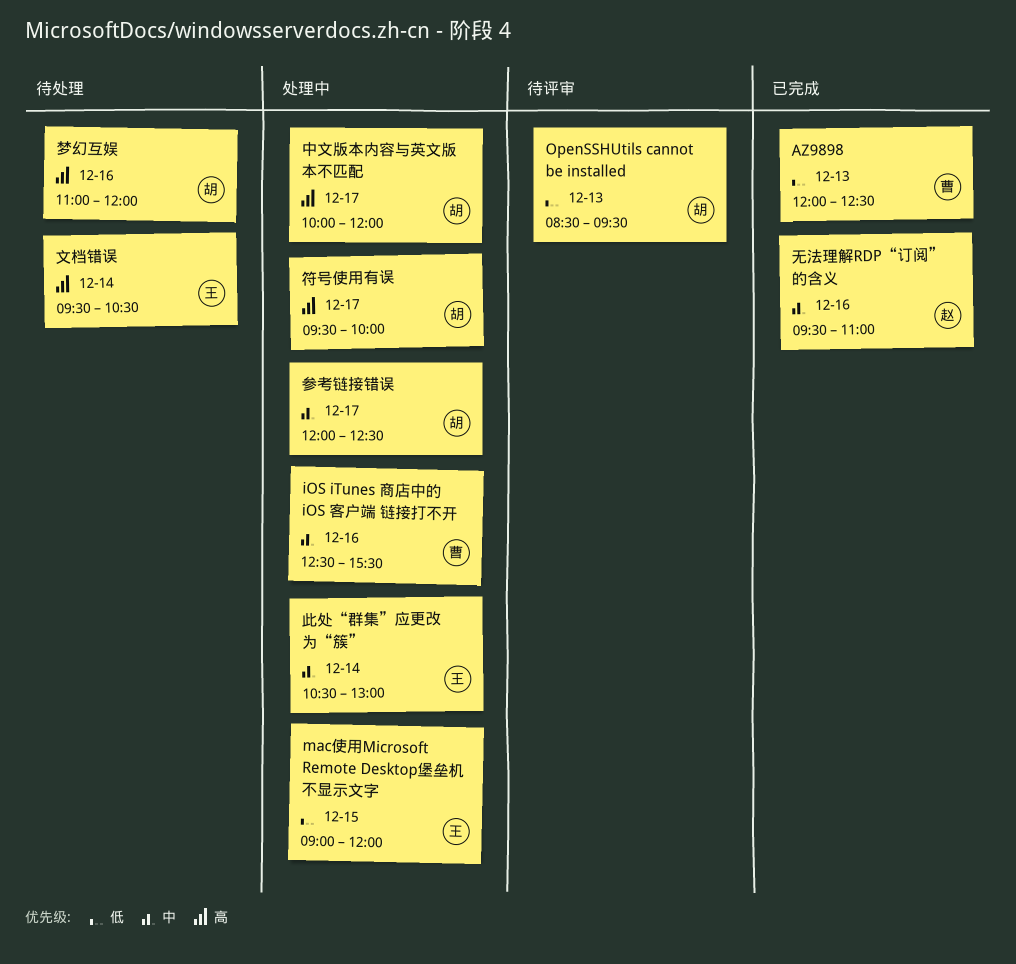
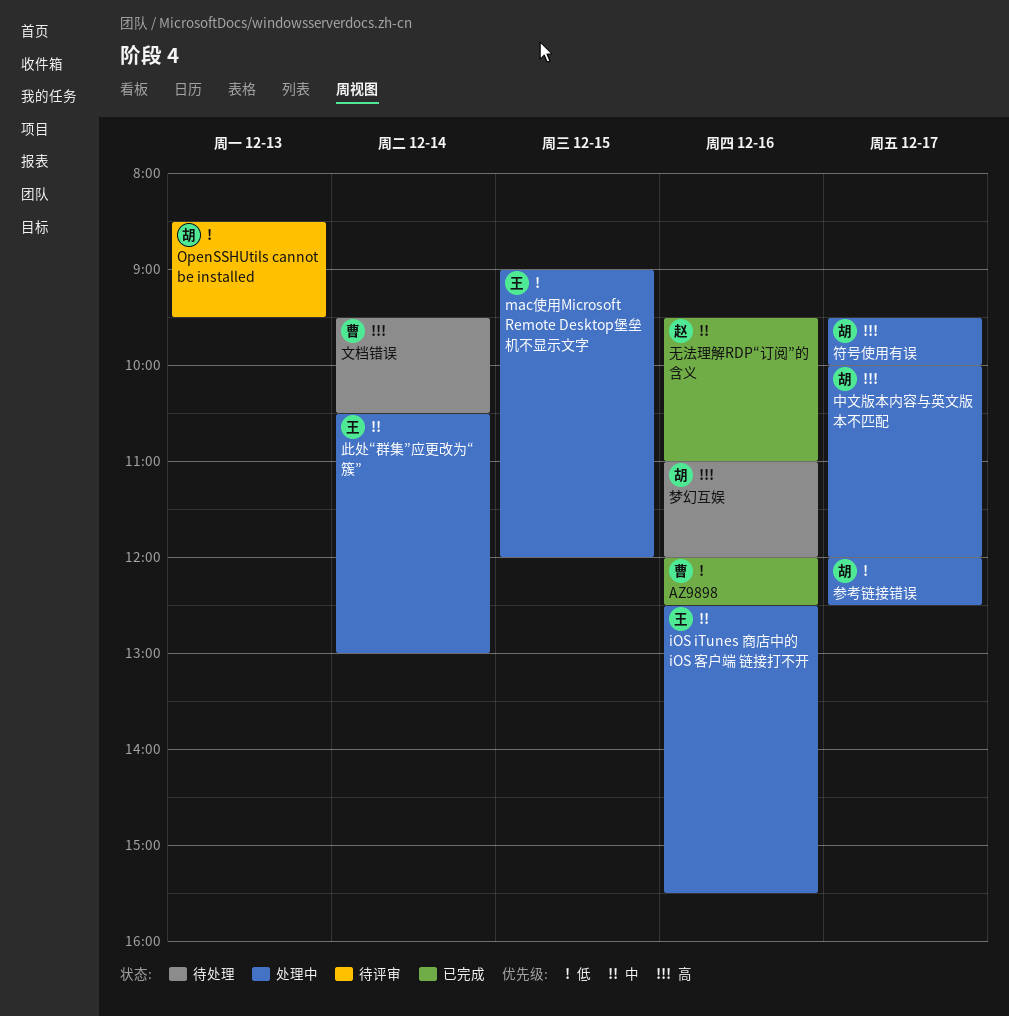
AZ9898, day: Dec 13 -> Dec 16
iOS iTunes 商店中的 iOS 客户端 链接打不开, owner: 曹 -> 王
参考链接错误, priority: 中 -> 低
文档错误, owner: 王 -> 曹

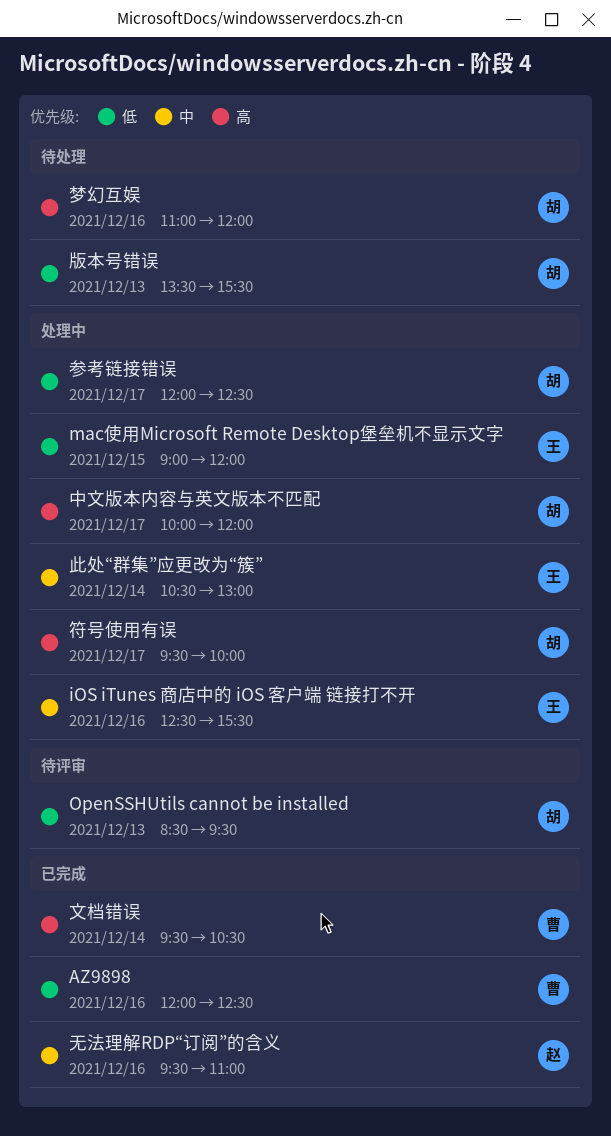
文档错误, status: 待处理 -> 已完成
版本号错误: none -> present

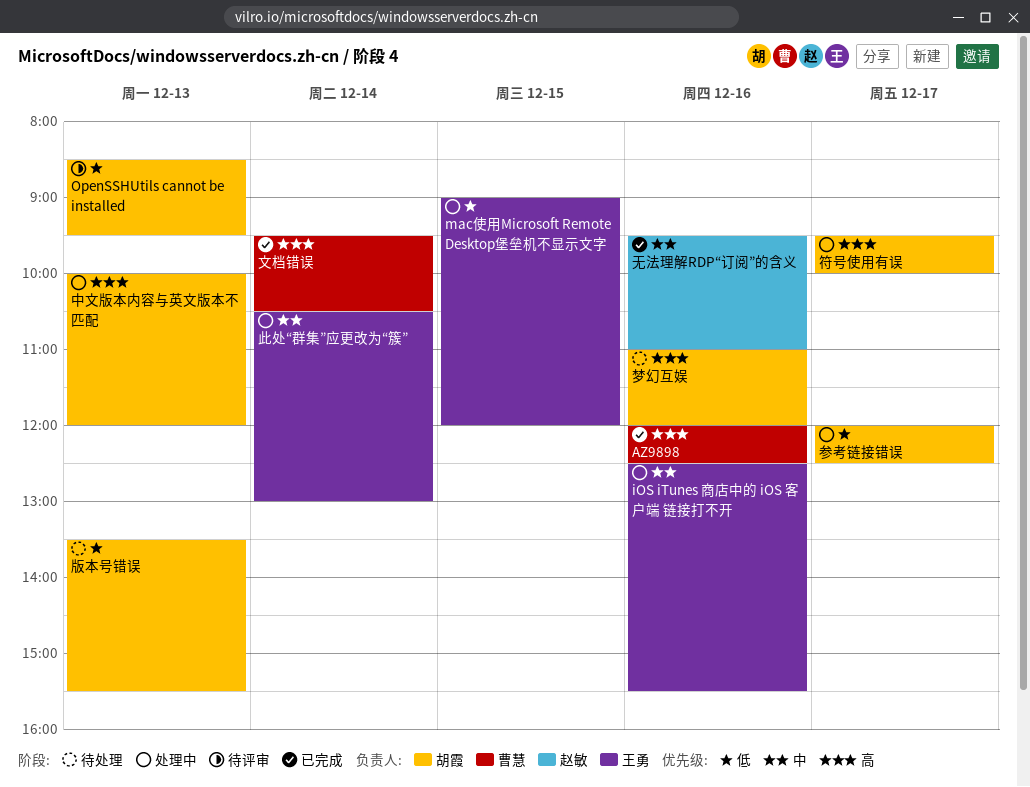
AZ9898, priority: 低 -> 高
中文版本内容与英文版本不匹配, day: Dec 17 -> Dec 13

